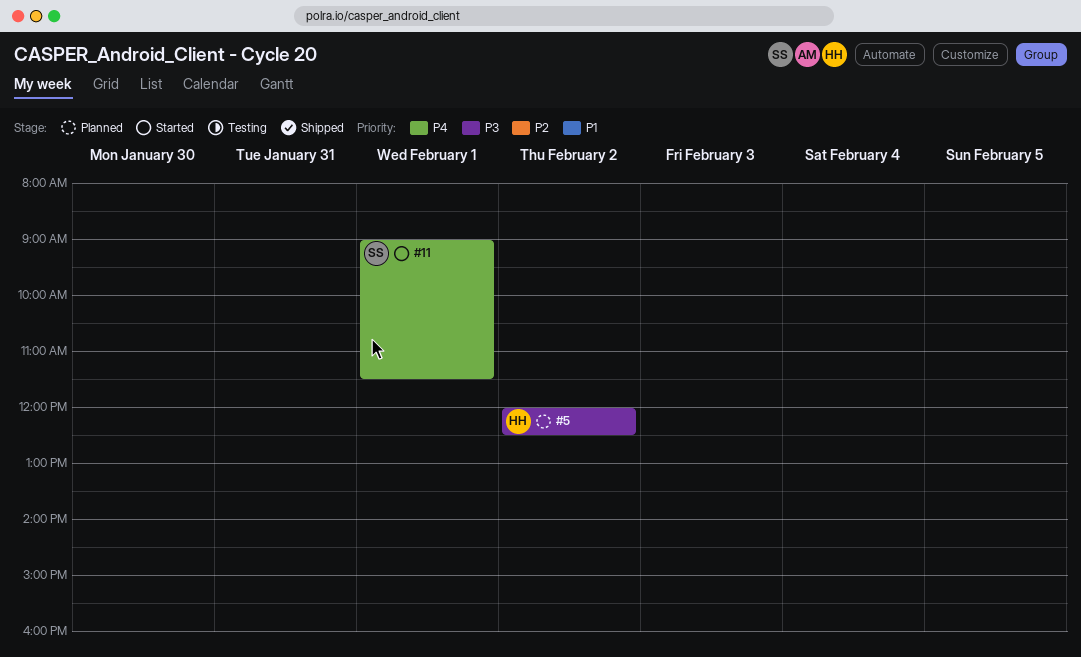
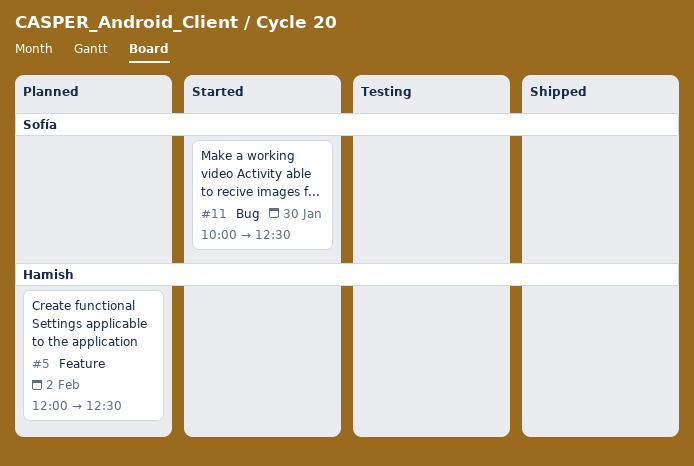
#11, day: Feb 1 -> Jan 30
#11, begins: 09:00 -> 10:00
#11, ends: 11:30 -> 12:30

